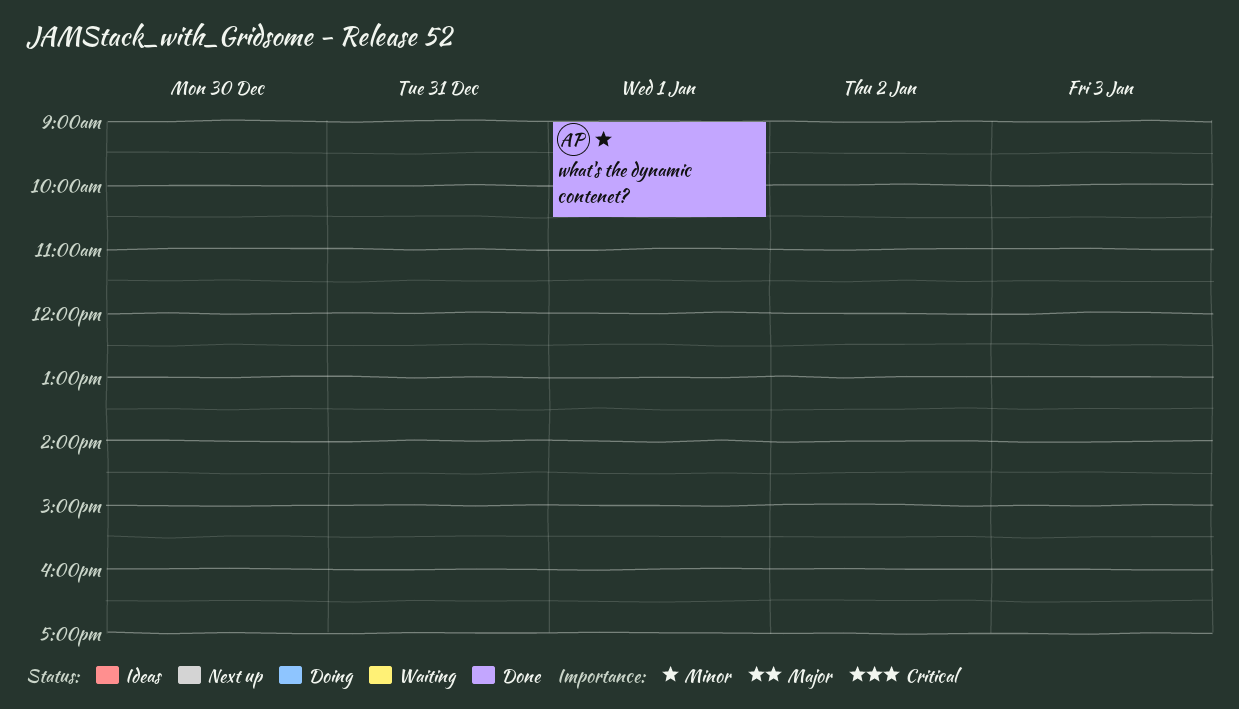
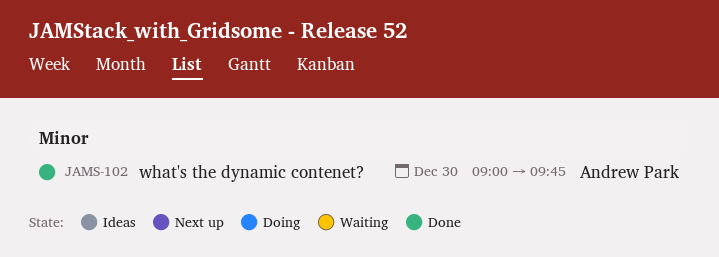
what's the dynamic contenet?, day: Jan 1 -> Dec 30
what's the dynamic contenet?, ends: 10:30 -> 09:45

